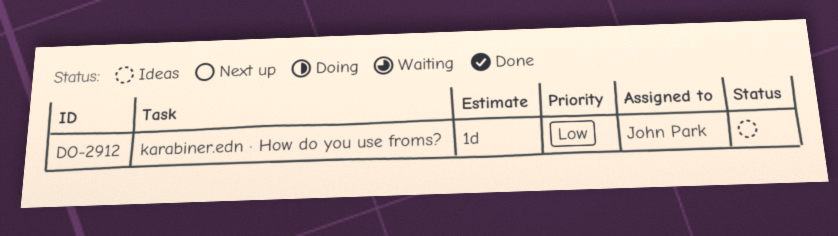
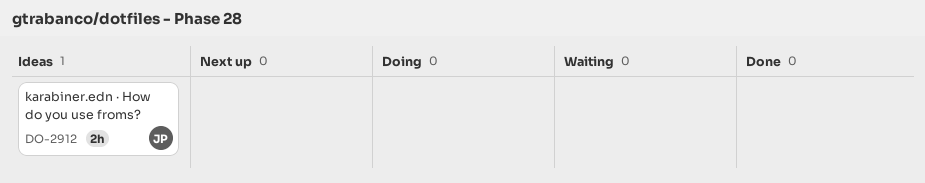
DO-2912, estimate: 1d -> 2h

